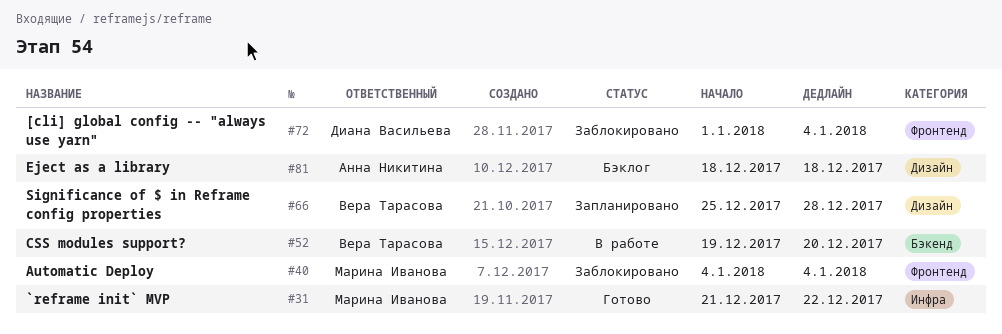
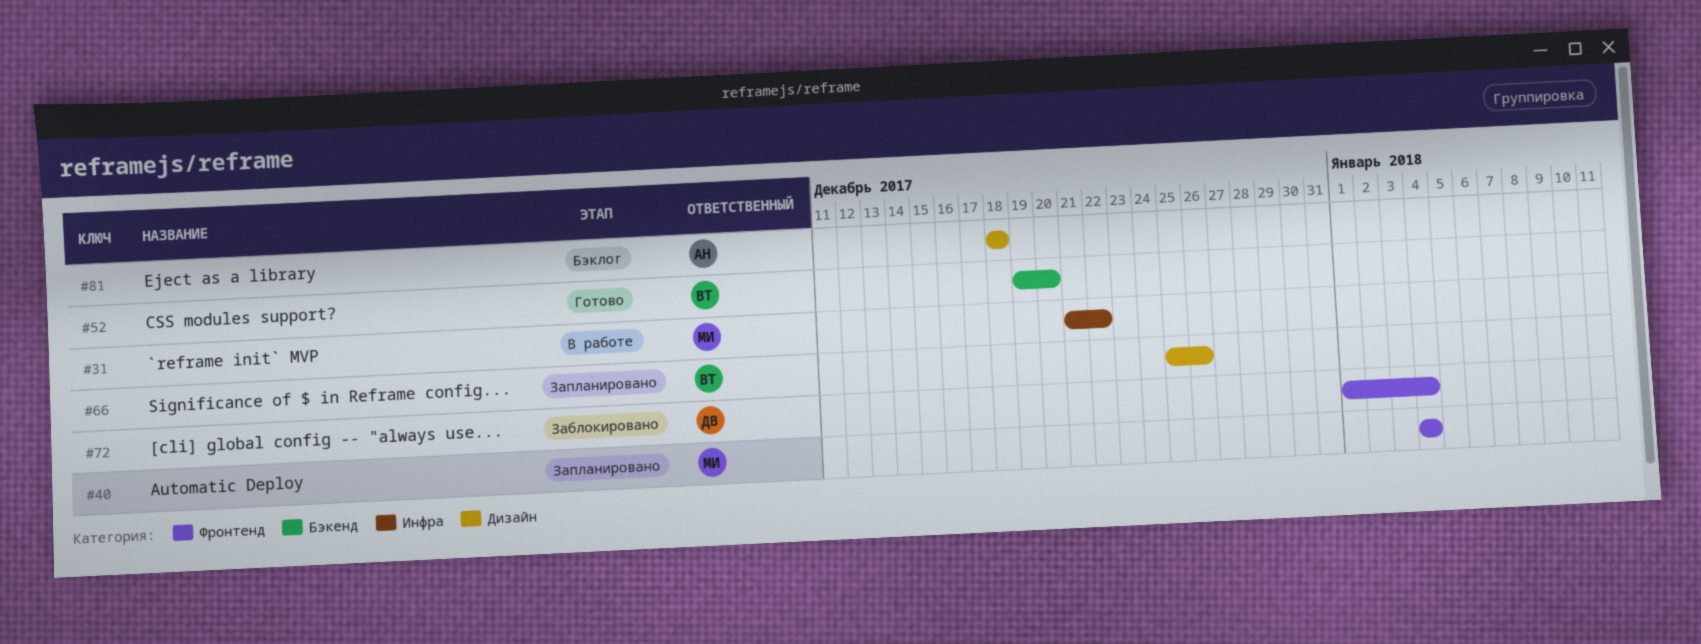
#31, status: Готово -> В работе
#40, status: Заблокировано -> Запланировано
#52, status: В работе -> Готово
#66, due: Dec 28 -> Dec 26

